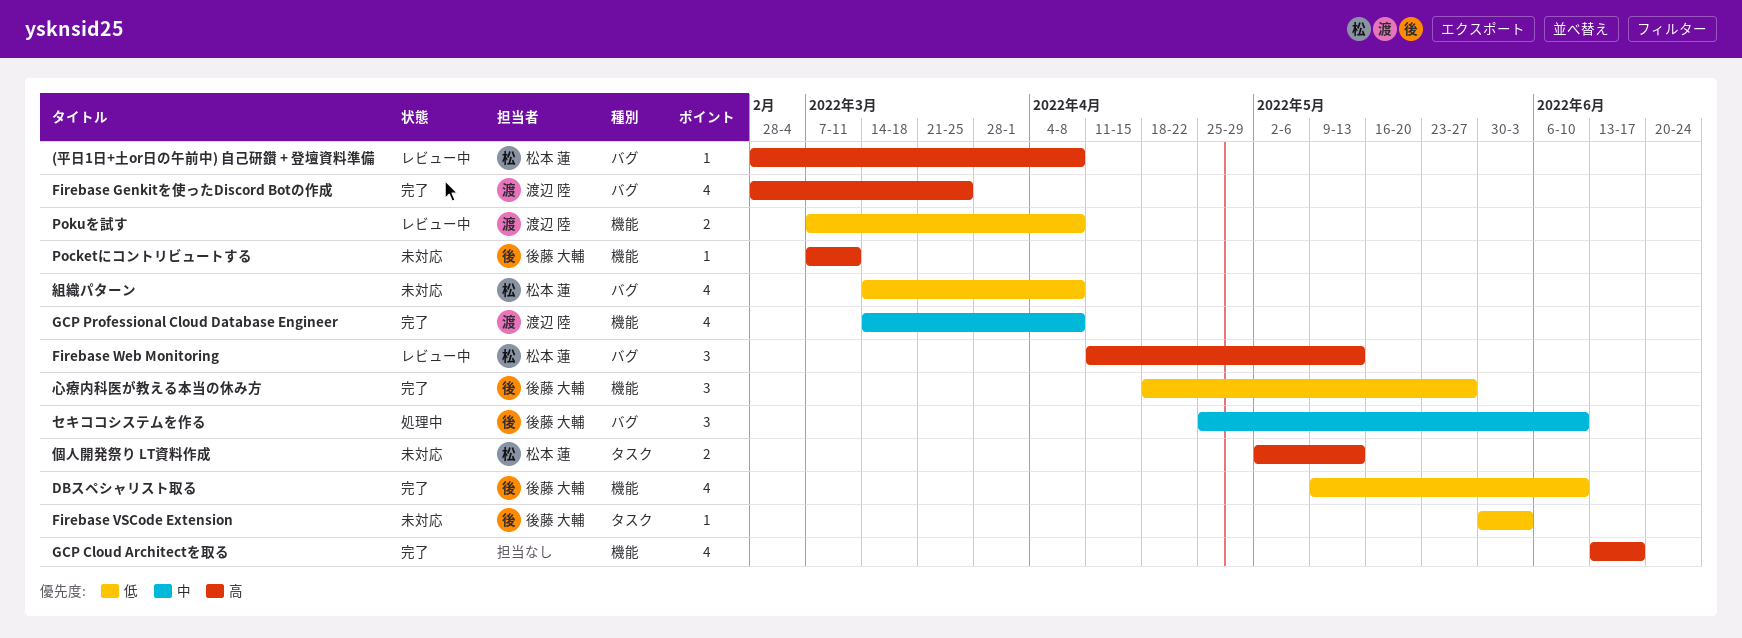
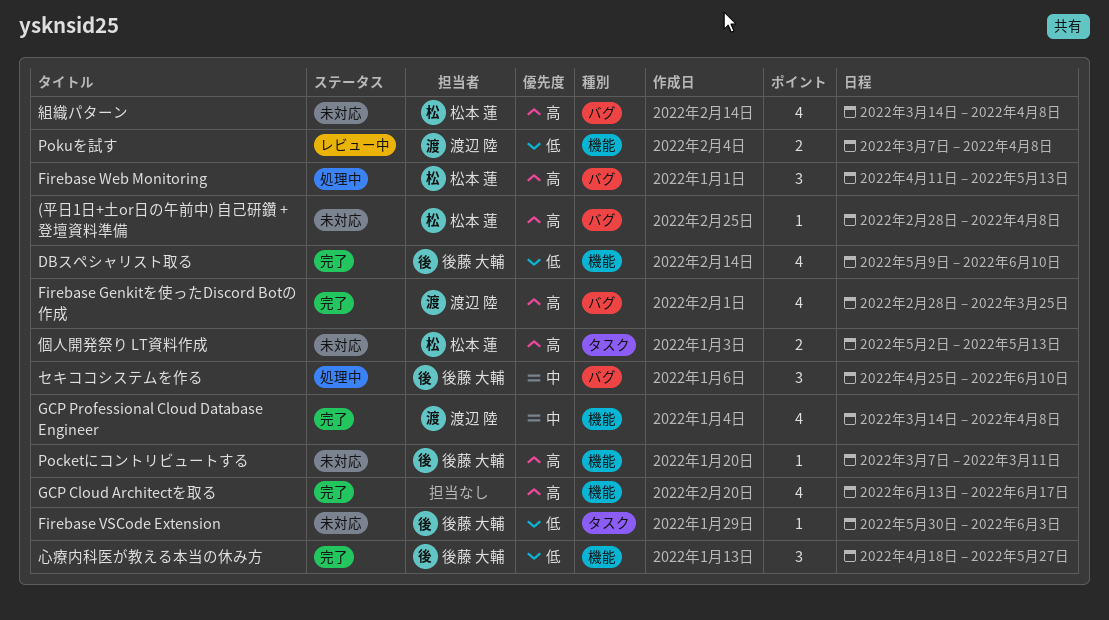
(平日1日+土or日の午前中) 自己研鑽 + 登壇資料準備, status: レビュー中 -> 未対応
Firebase Web Monitoring, status: レビュー中 -> 処理中
組織パターン, priority: 低 -> 高

